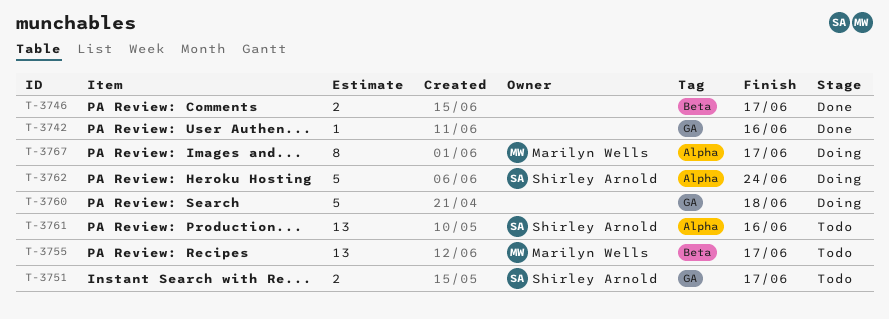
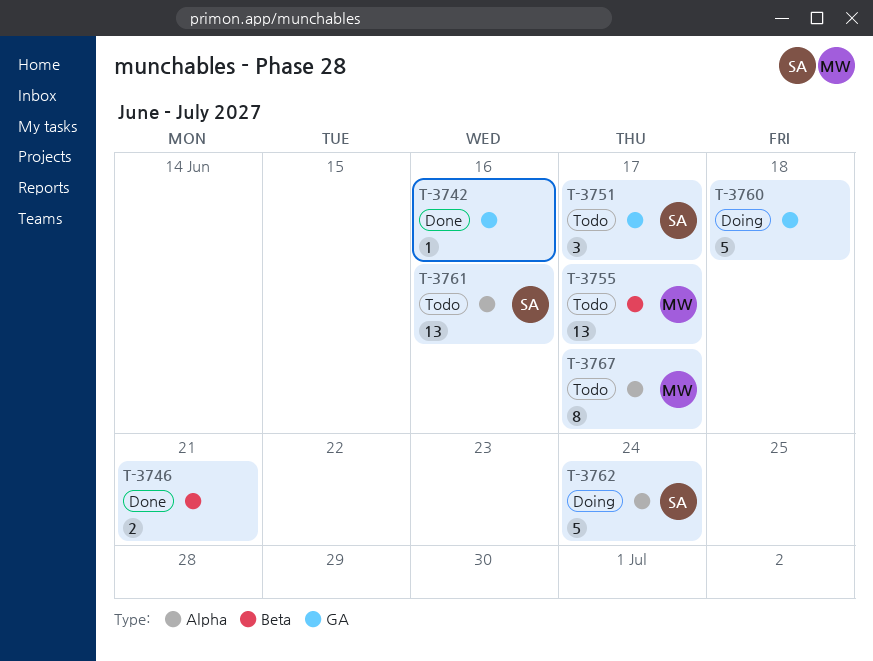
T-3746, due: Jun 17 -> Jun 21
T-3751, estimate: 2 -> 3
T-3767, status: Doing -> Todo

